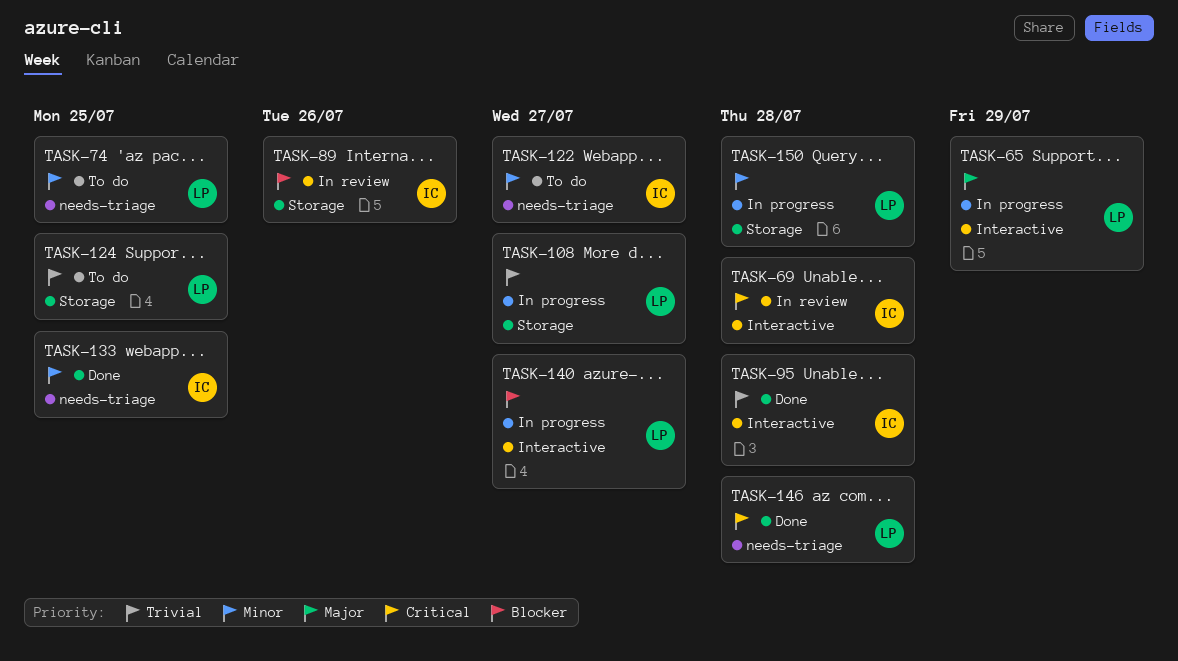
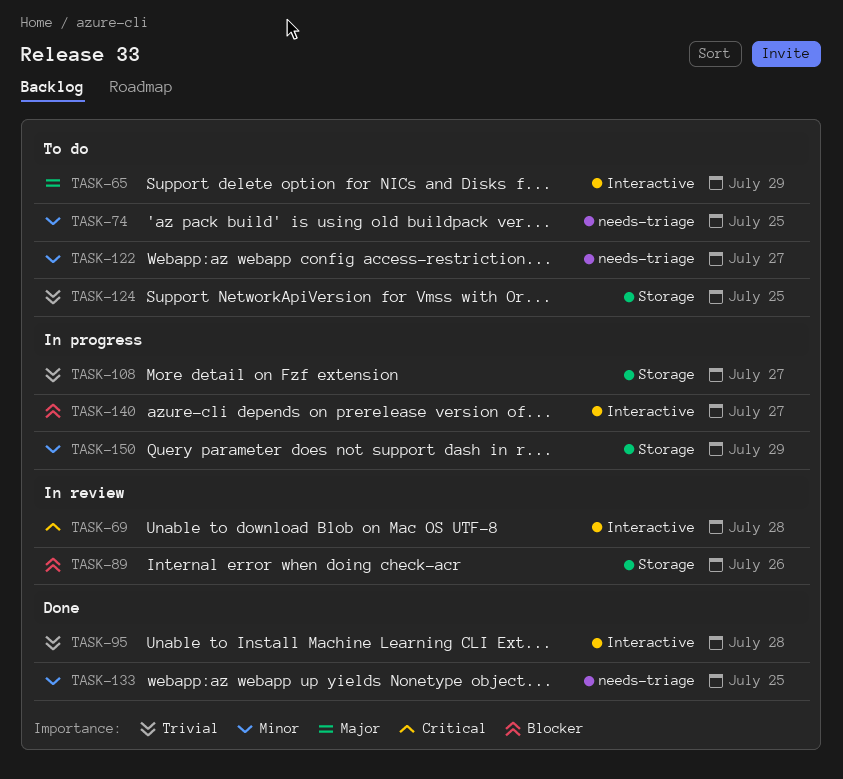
TASK-65, status: In progress -> To do
TASK-146: present -> none
TASK-150, due: Jul 28 -> Jul 29

